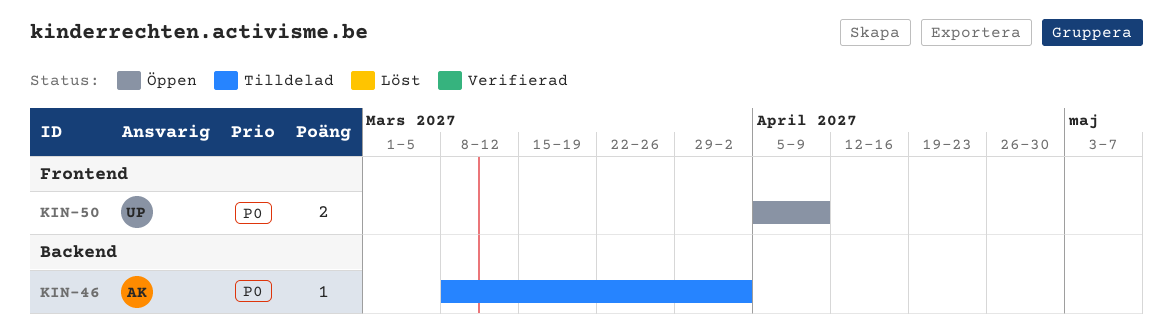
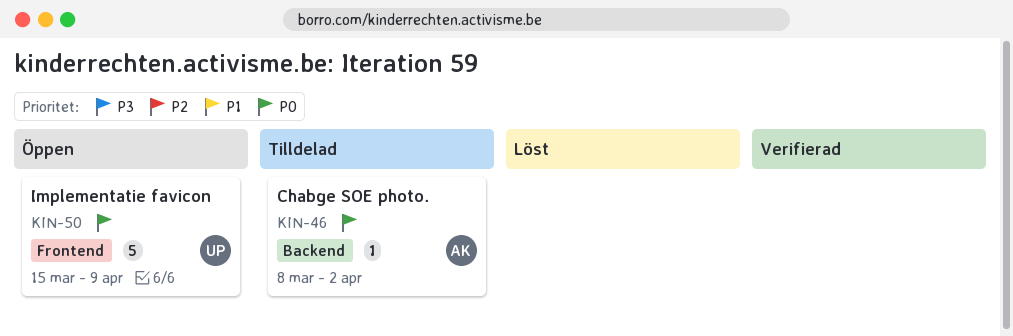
KIN-50, estimate: 2 -> 5
KIN-50, start: Apr 5 -> Mar 15

